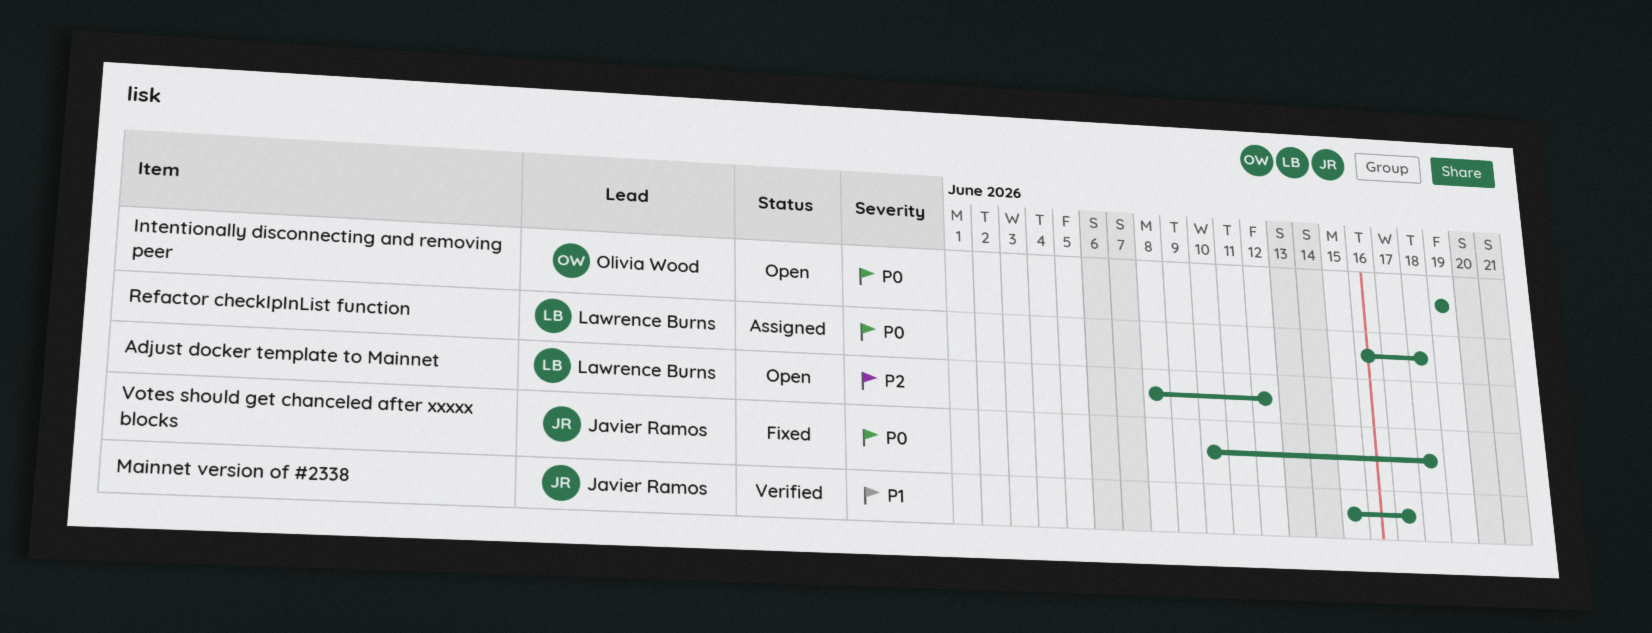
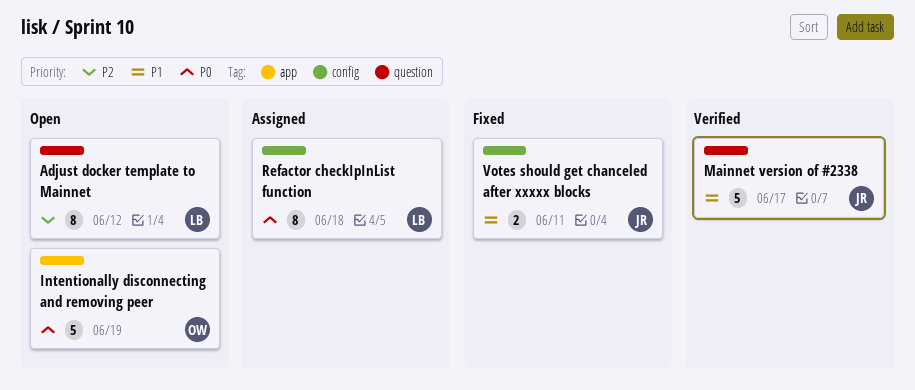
Votes should get chanceled after xxxxx blocks, priority: P0 -> P1
Votes should get chanceled after xxxxx blocks, due: Jun 18 -> Jun 11

